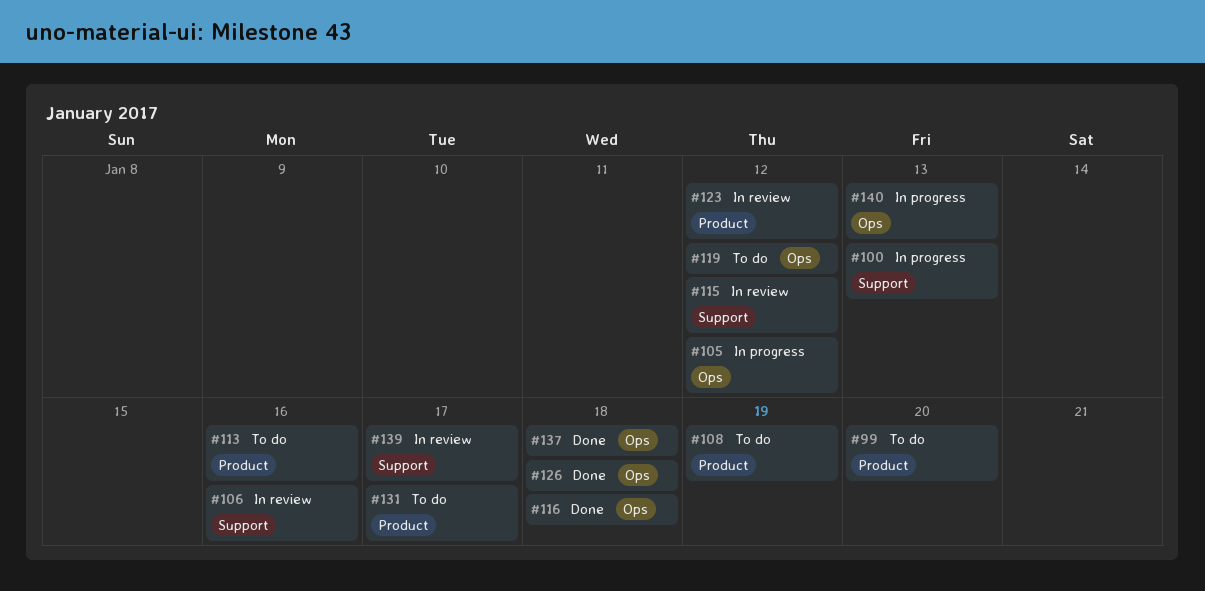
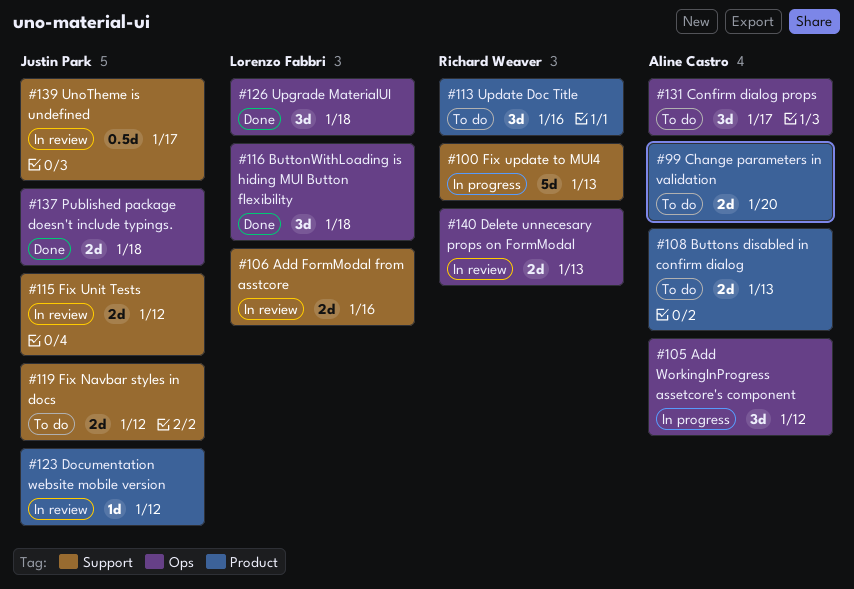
#108, due: Jan 19 -> Jan 13
#119, label: Ops -> Support
#131, label: Product -> Ops
#140, status: In progress -> In review

